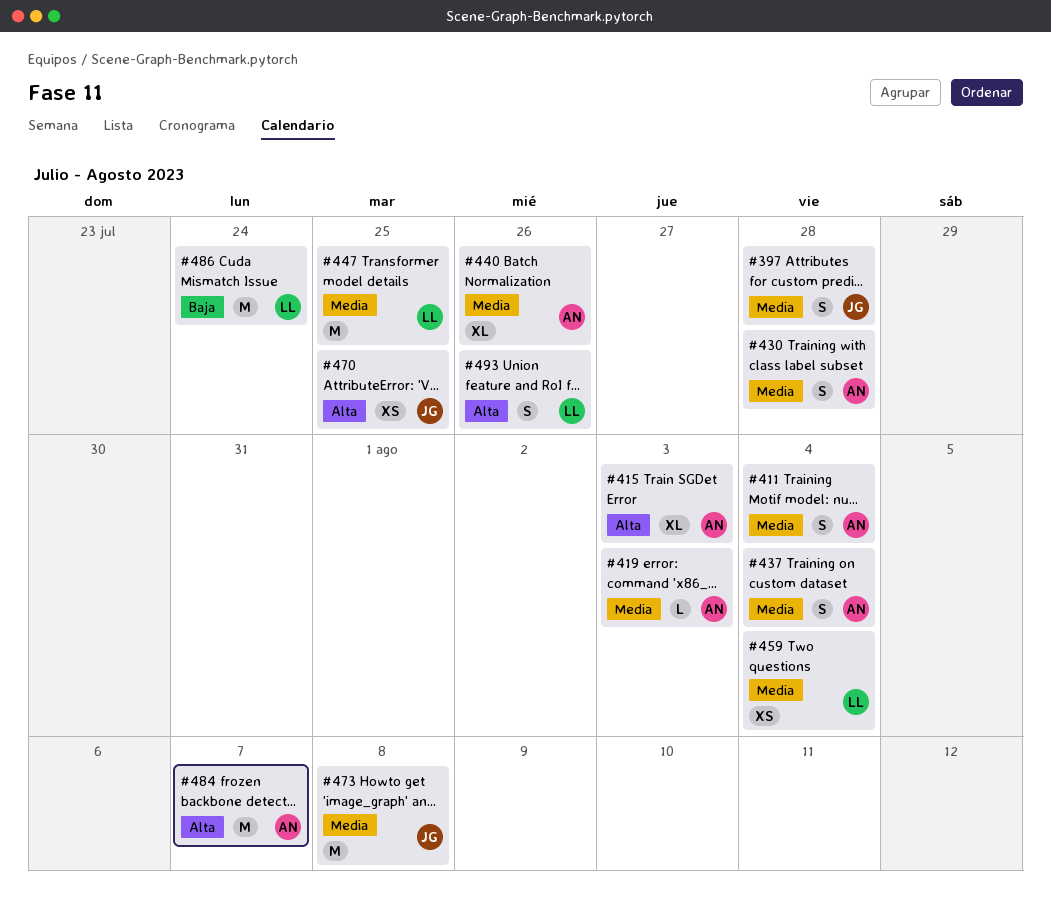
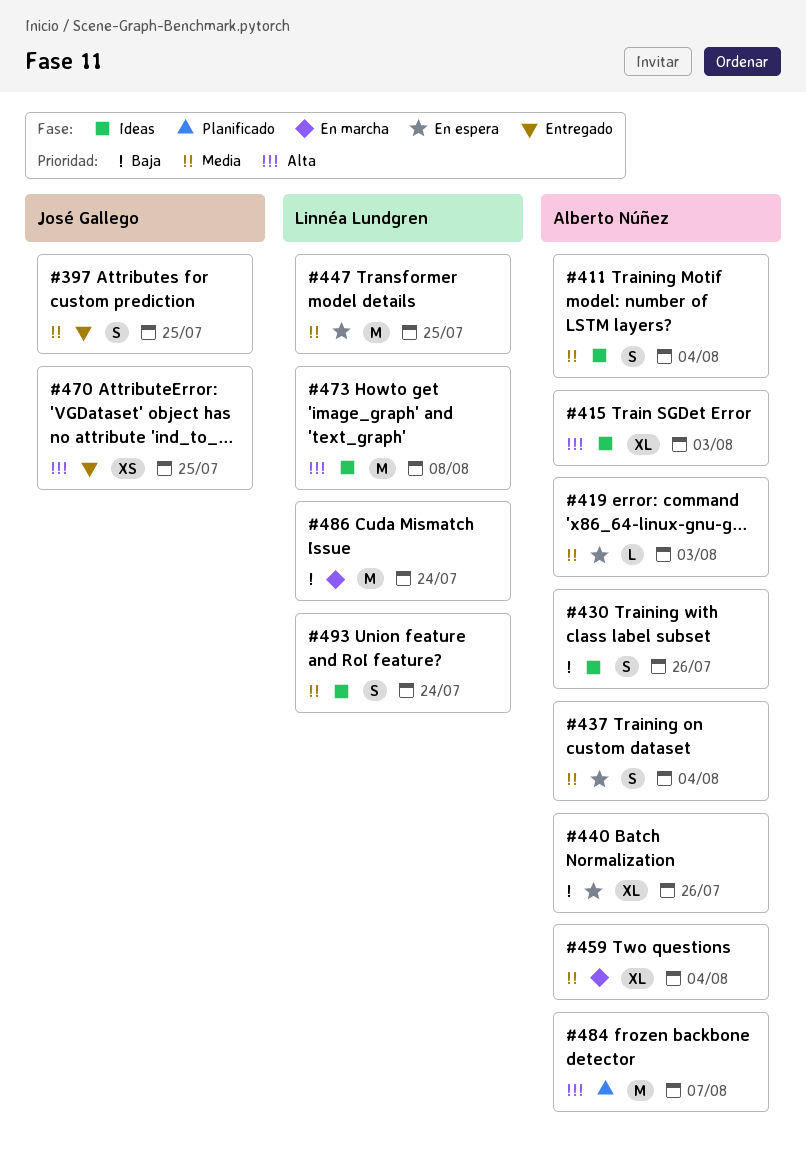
#397, due: Jul 28 -> Jul 25
#430, priority: Media -> Baja
#430, due: Jul 28 -> Jul 26
#440, priority: Media -> Baja
#459, owner: Linnéa Lundgren -> Alberto Núñez
#459, estimate: XS -> XL
#473, owner: José Gallego -> Linnéa Lundgren
#473, priority: Media -> Alta
#493, priority: Alta -> Media
#493, due: Jul 26 -> Jul 24

